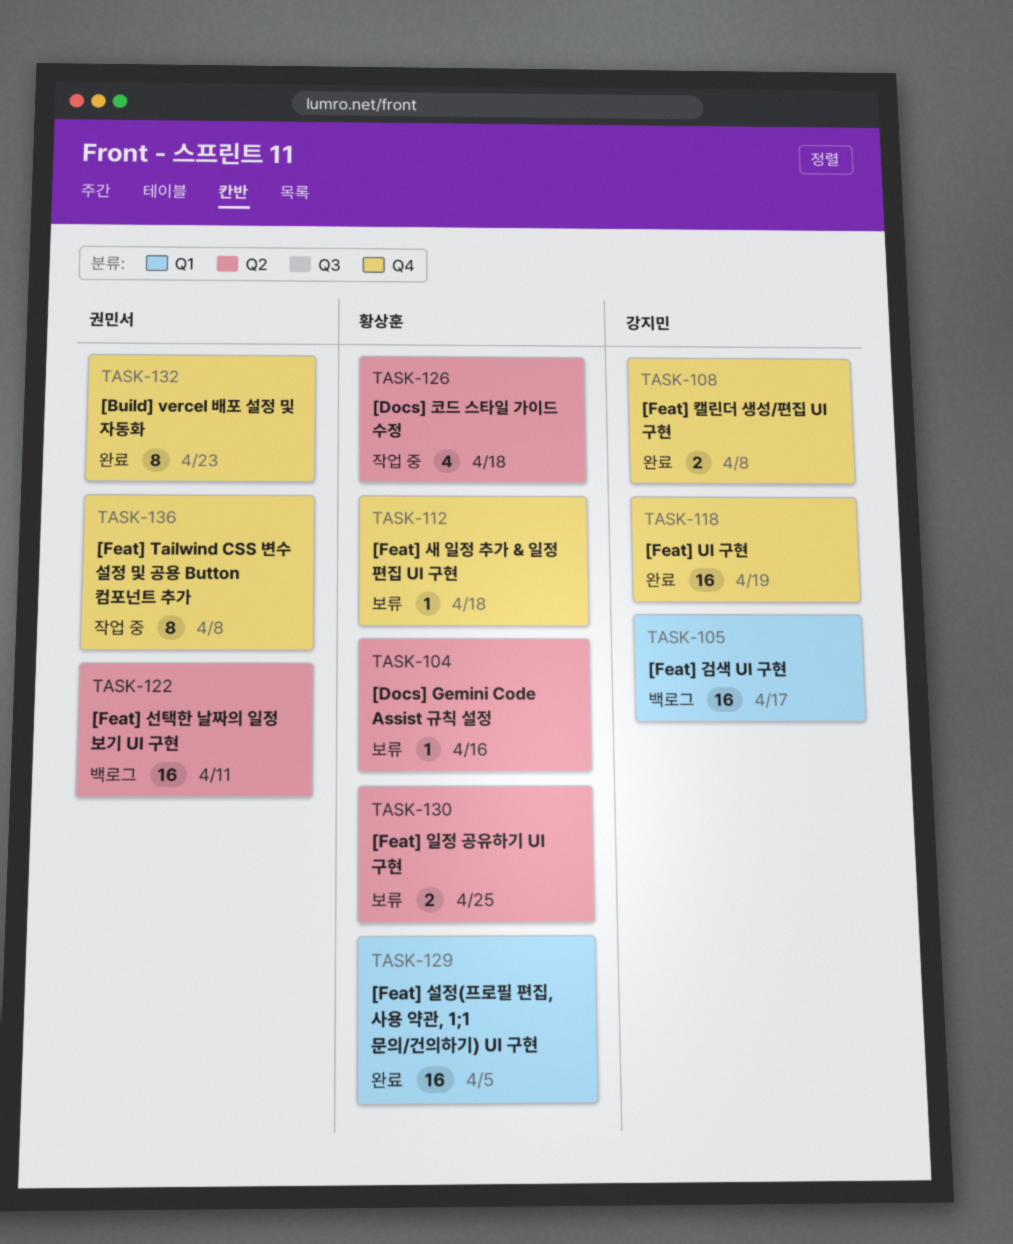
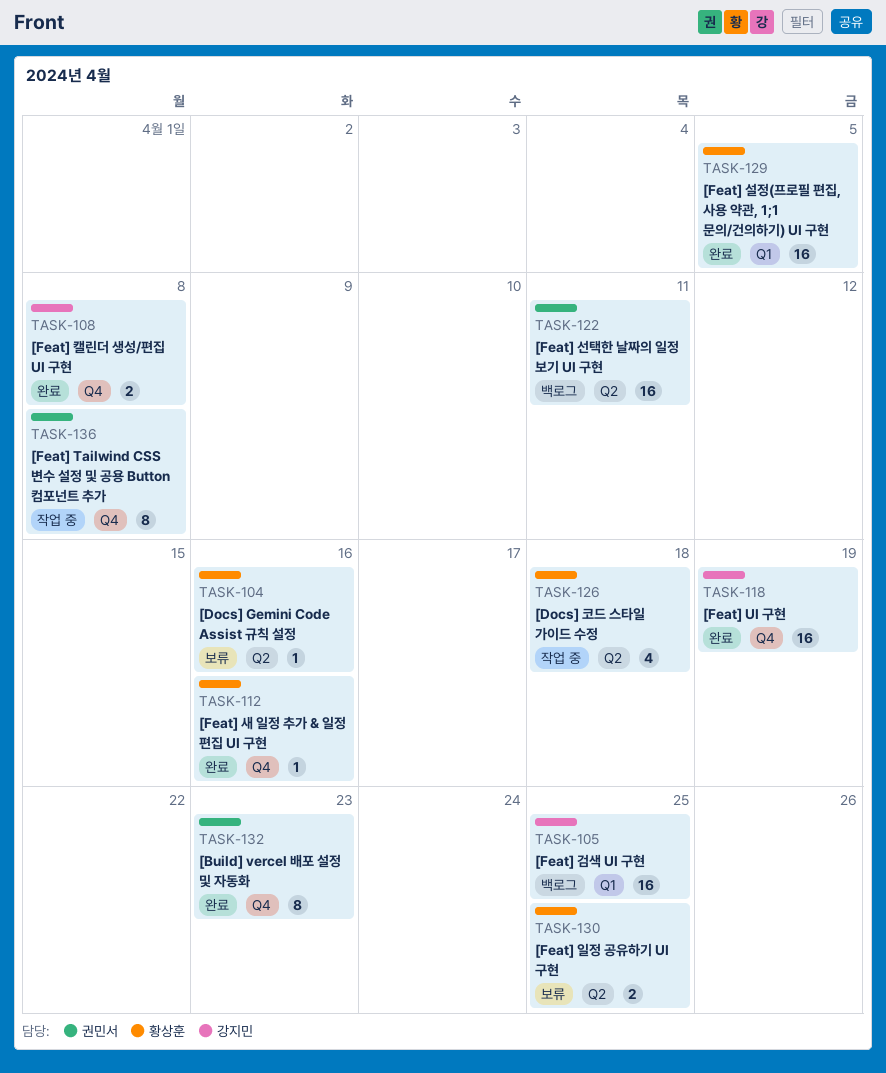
TASK-105, due: Apr 17 -> Apr 25
TASK-112, status: 보류 -> 완료
TASK-112, due: Apr 18 -> Apr 16

